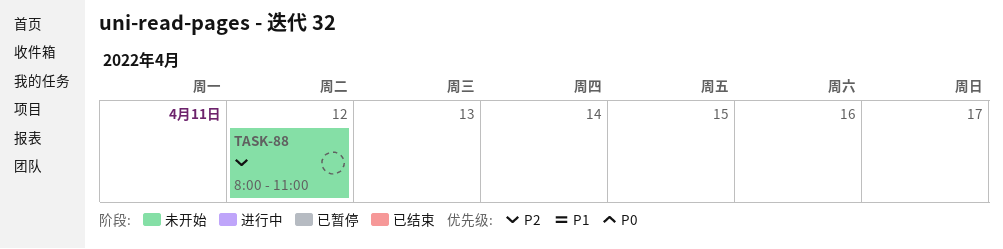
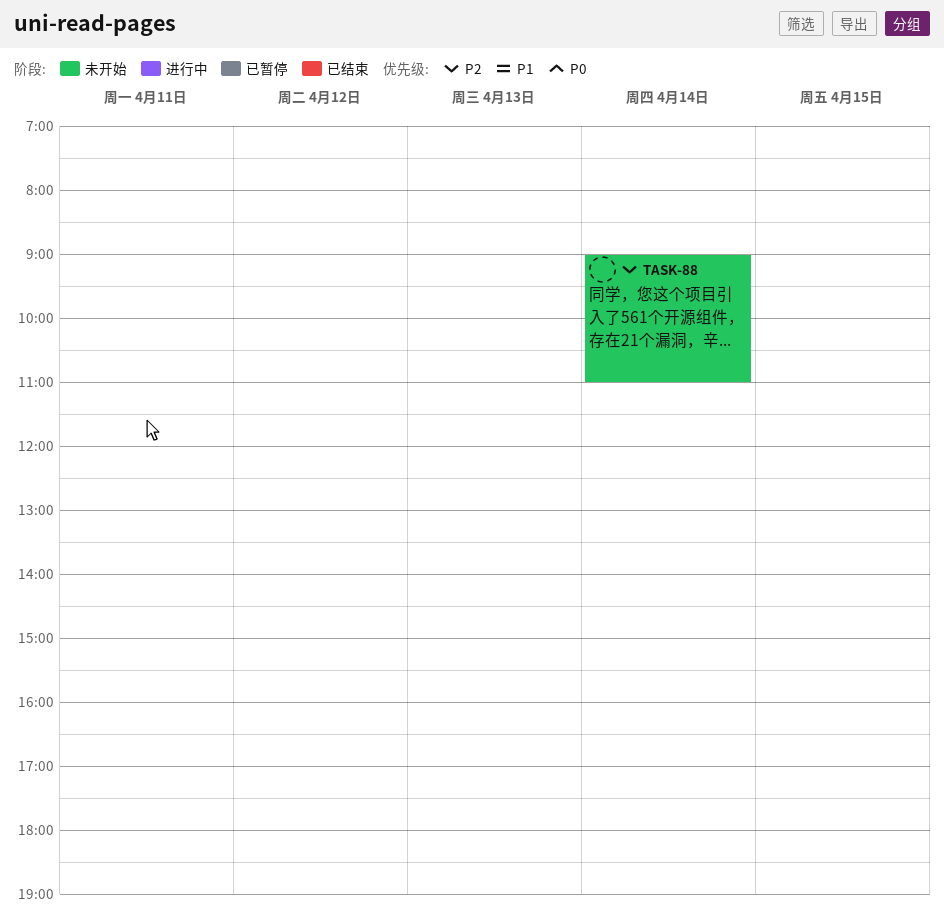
TASK-88, day: Apr 12 -> Apr 14
TASK-88, begins: 08:00 -> 09:00

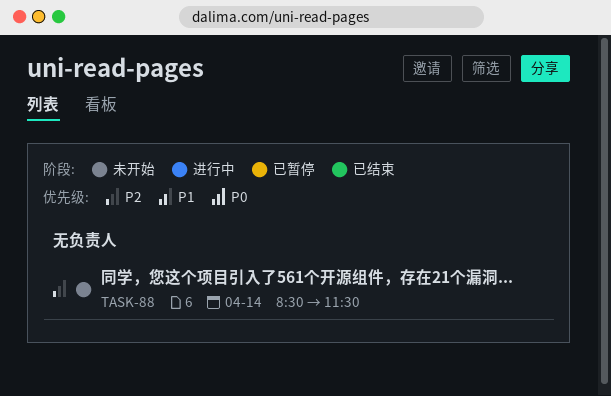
TASK-88, begins: 09:00 -> 08:30
TASK-88, ends: 11:00 -> 11:30

